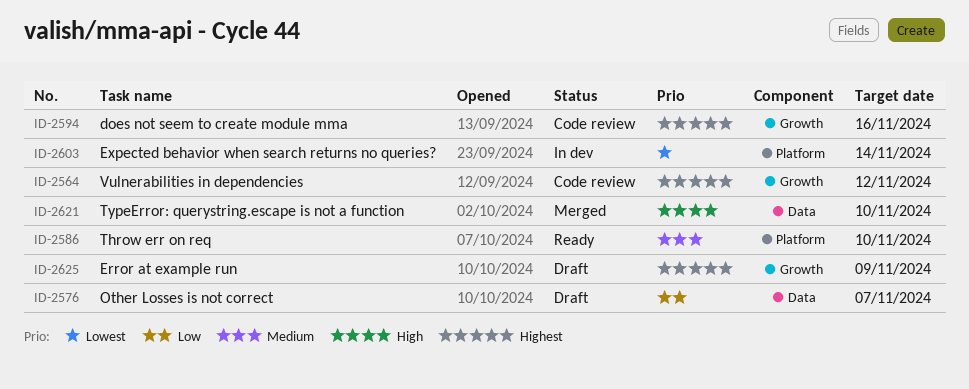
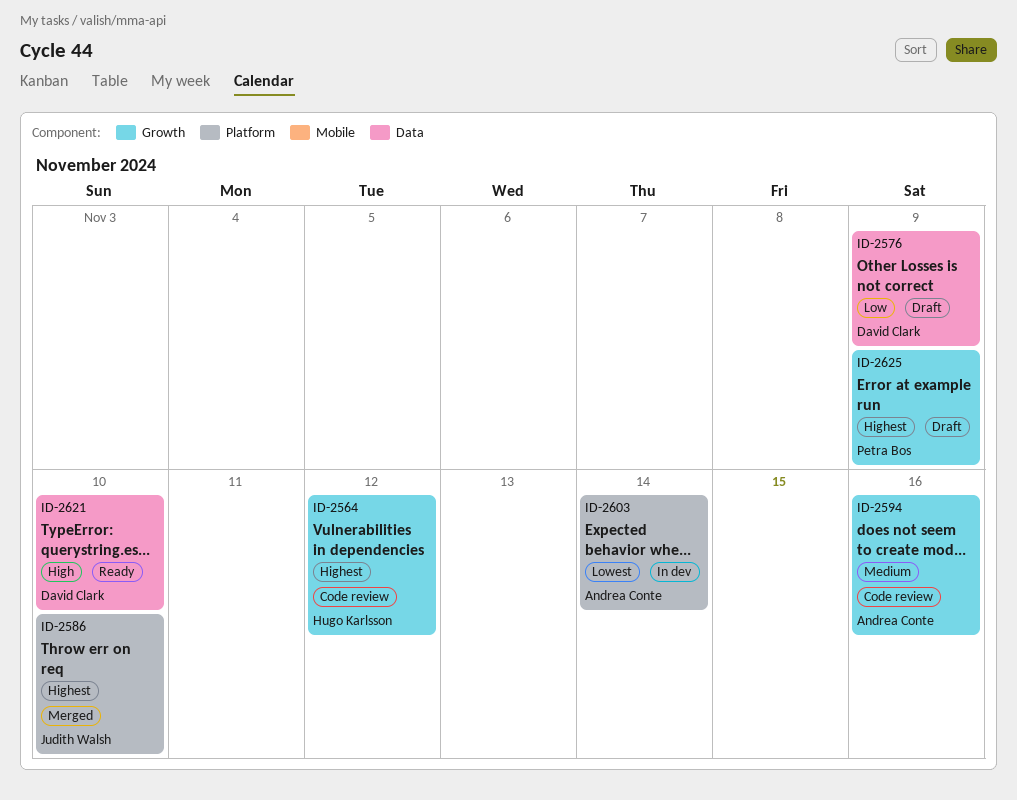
ID-2576, due: Nov 7 -> Nov 9
ID-2586, status: Ready -> Merged
ID-2586, priority: Medium -> Highest
ID-2594, priority: Highest -> Medium
ID-2621, status: Merged -> Ready

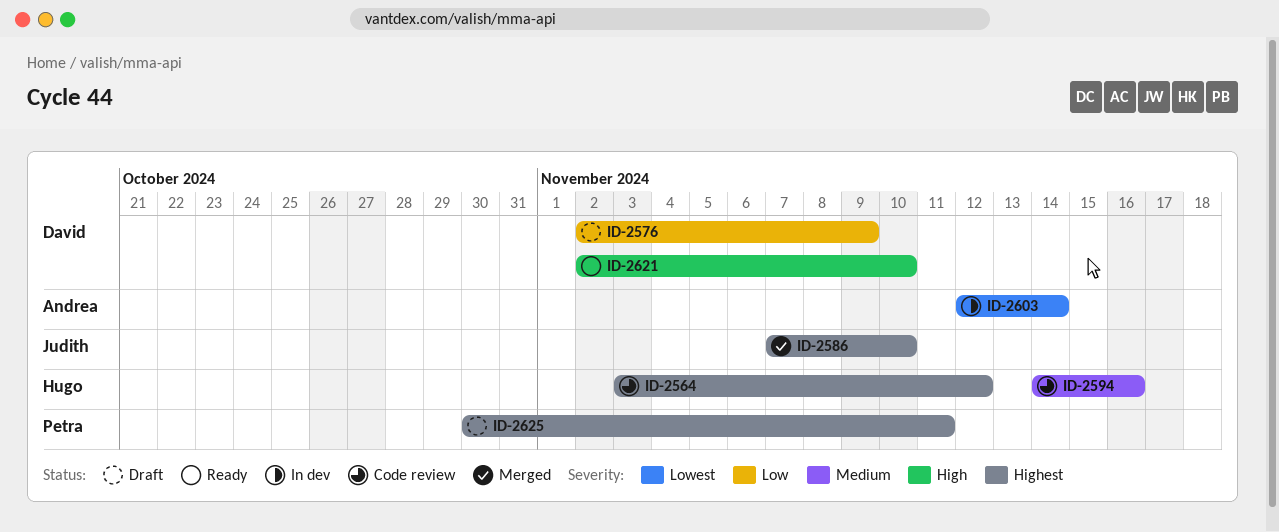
ID-2594, owner: Andrea Conte -> Hugo Karlsson
ID-2625, due: Nov 9 -> Nov 11

